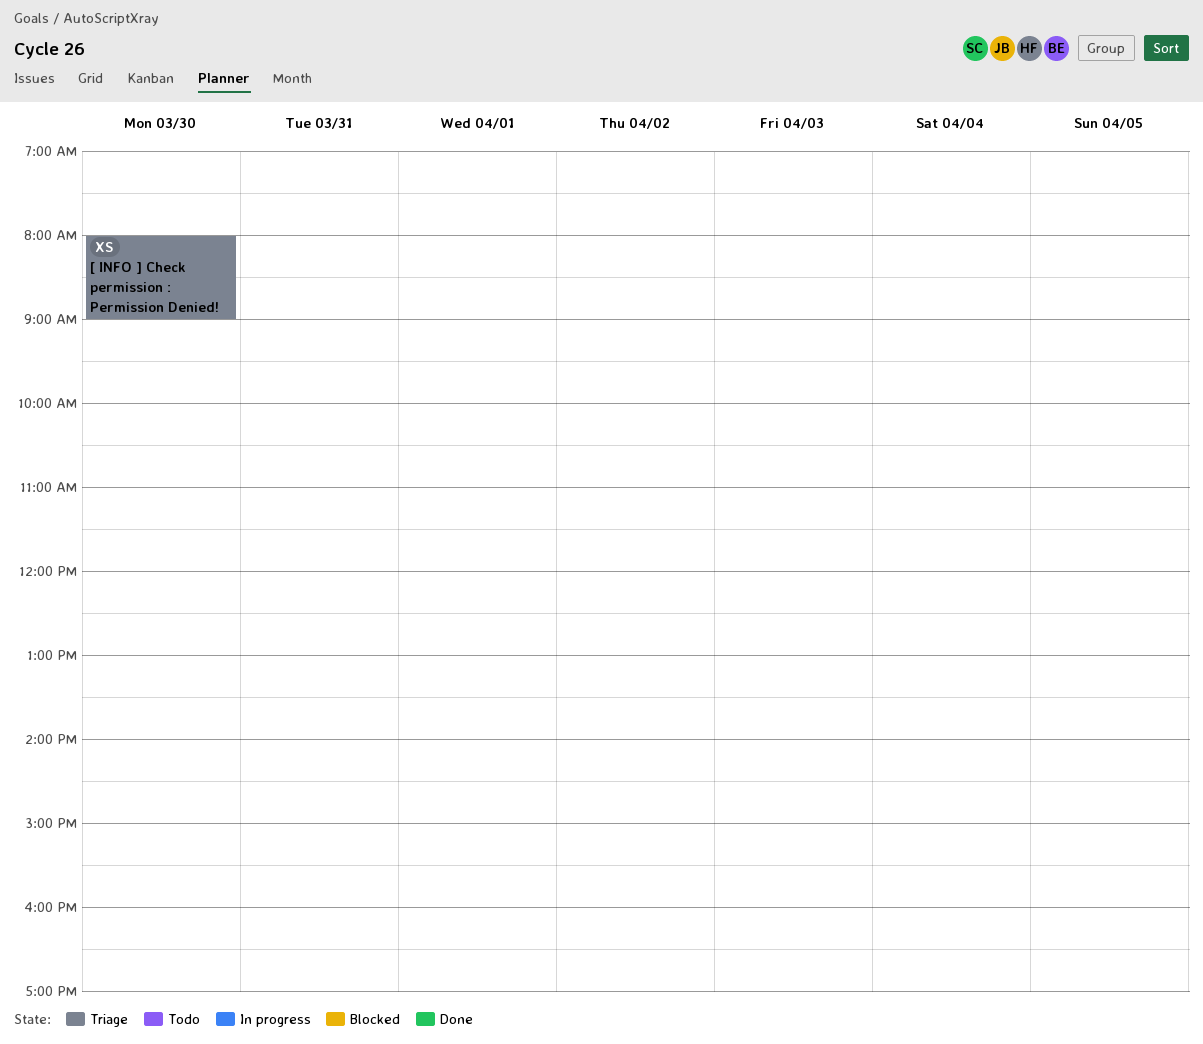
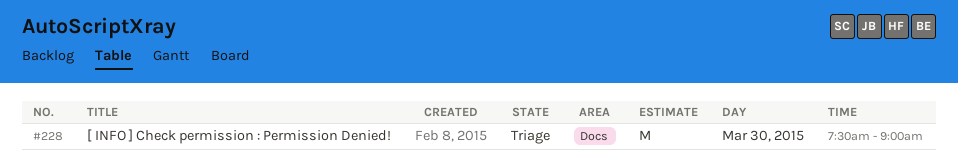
[ INFO ] Check permission : Permission Denied!, estimate: XS -> M
[ INFO ] Check permission : Permission Denied!, begins: 08:00 -> 07:30

